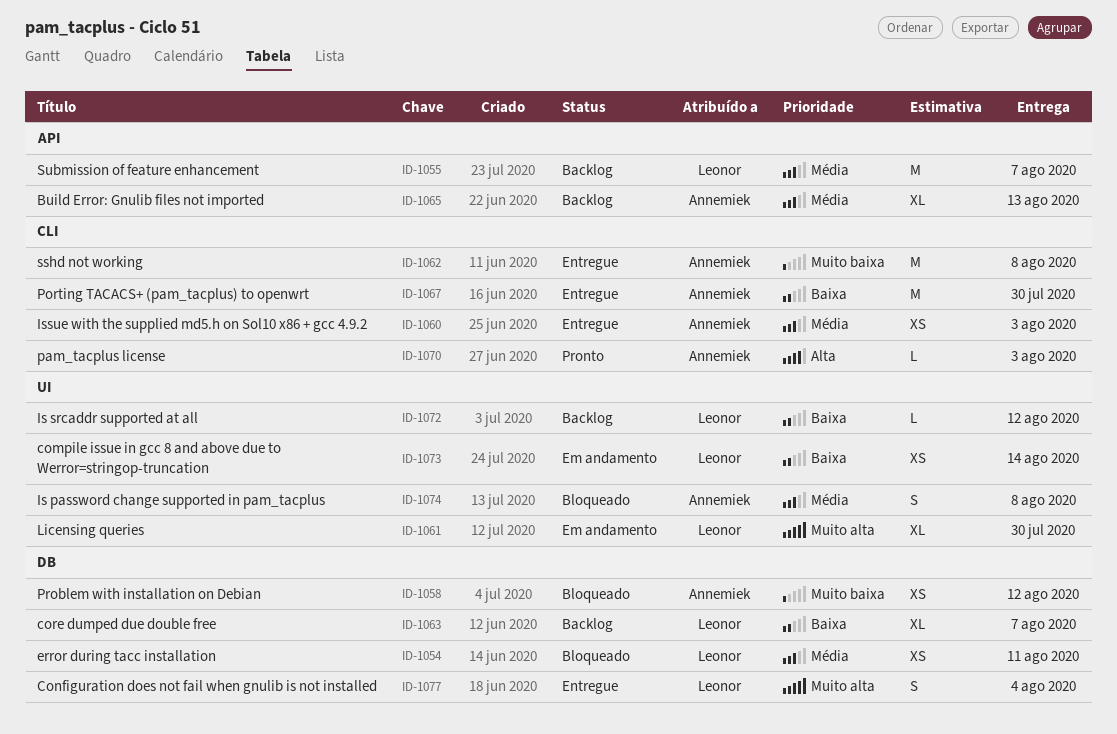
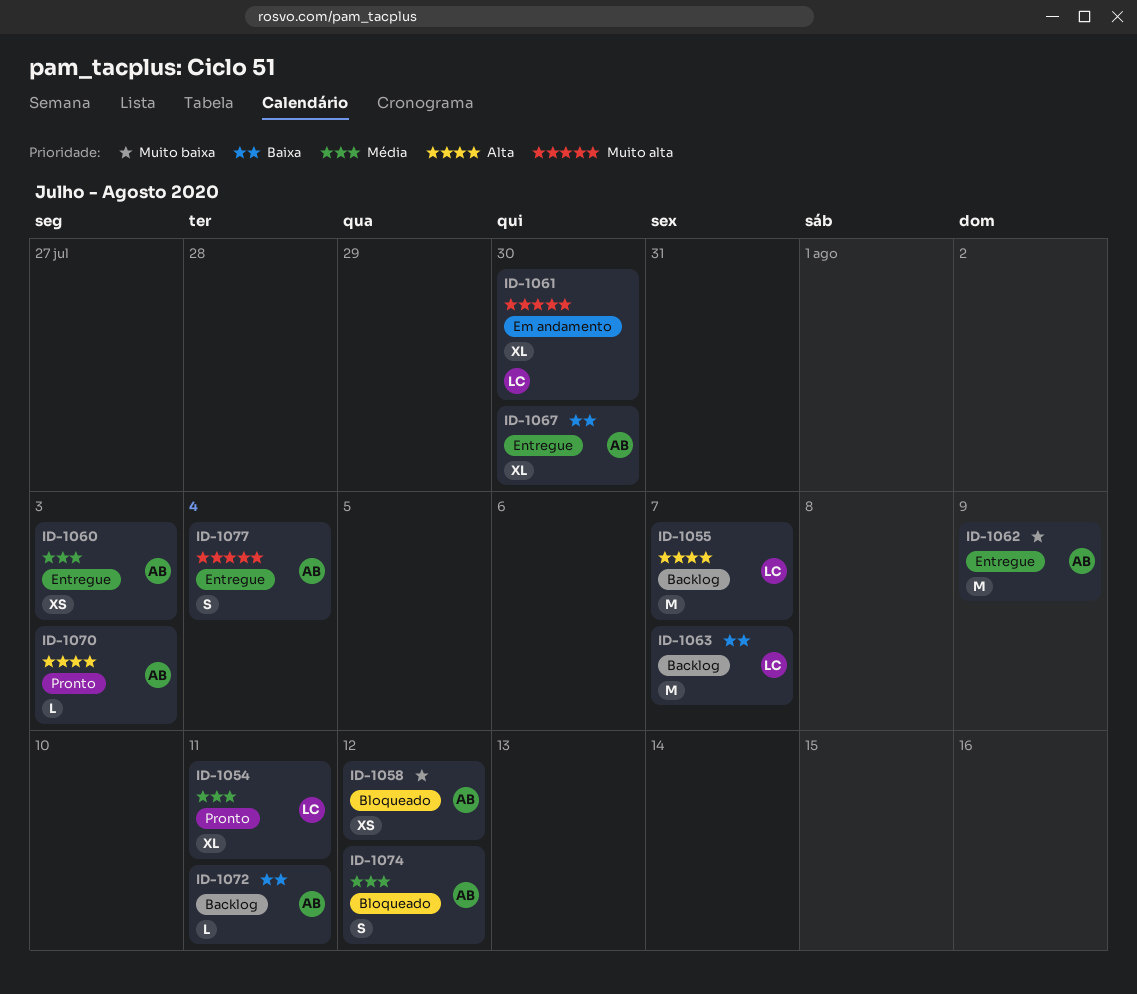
ID-1054, status: Bloqueado -> Pronto
ID-1054, estimate: XS -> XL
ID-1055, priority: Média -> Alta
ID-1062, due: Aug 8 -> Aug 9
ID-1063, estimate: XL -> M
ID-1065: present -> none
ID-1067, estimate: M -> XL
ID-1072, owner: Leonor -> Annemiek
ID-1072, due: Aug 12 -> Aug 11
ID-1073: present -> none
ID-1074, due: Aug 8 -> Aug 12
ID-1077, owner: Leonor -> Annemiek

